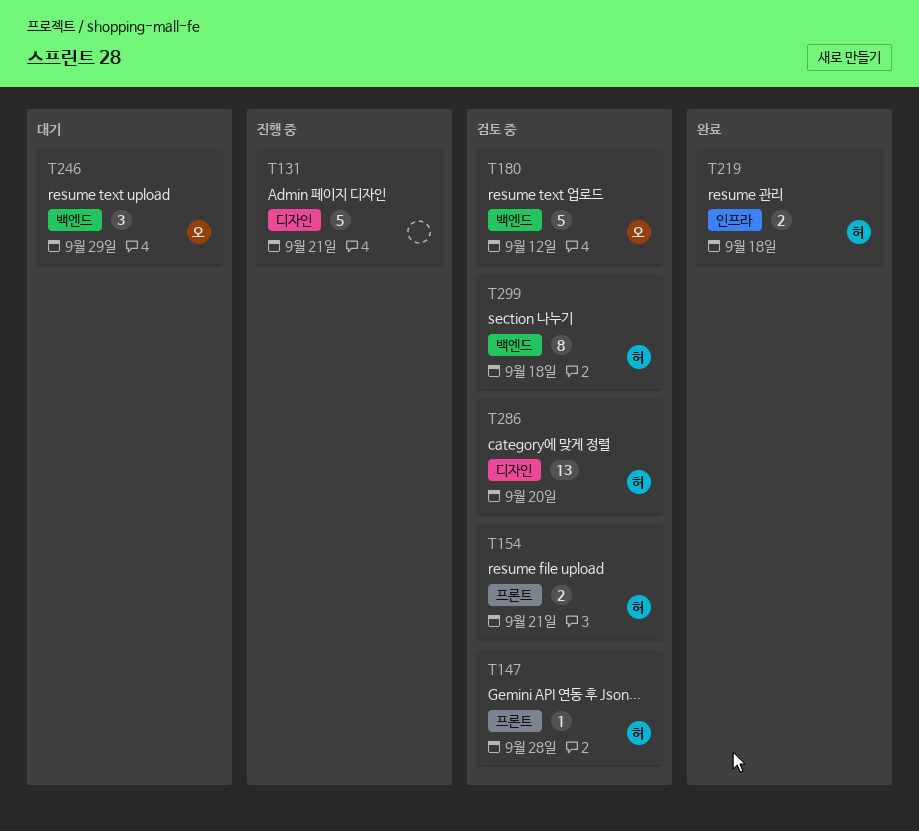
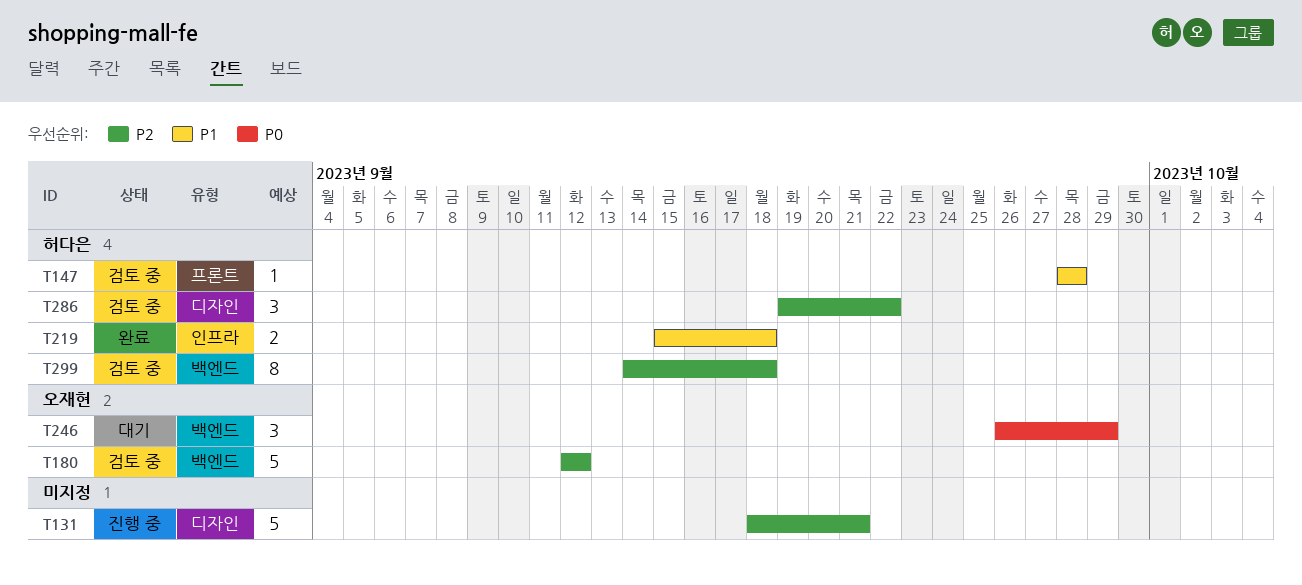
T154: present -> none
T286, estimate: 13 -> 3
T286, due: Sep 20 -> Sep 22

